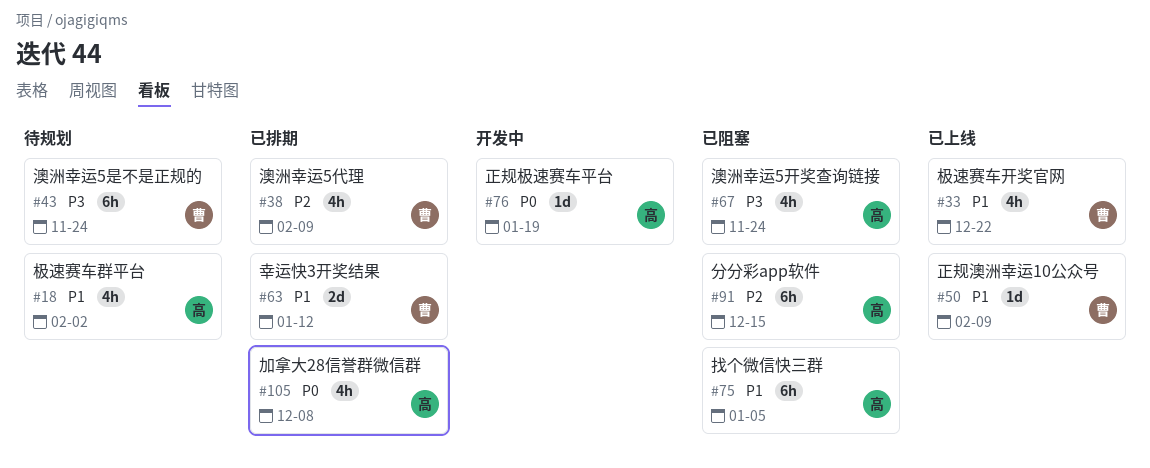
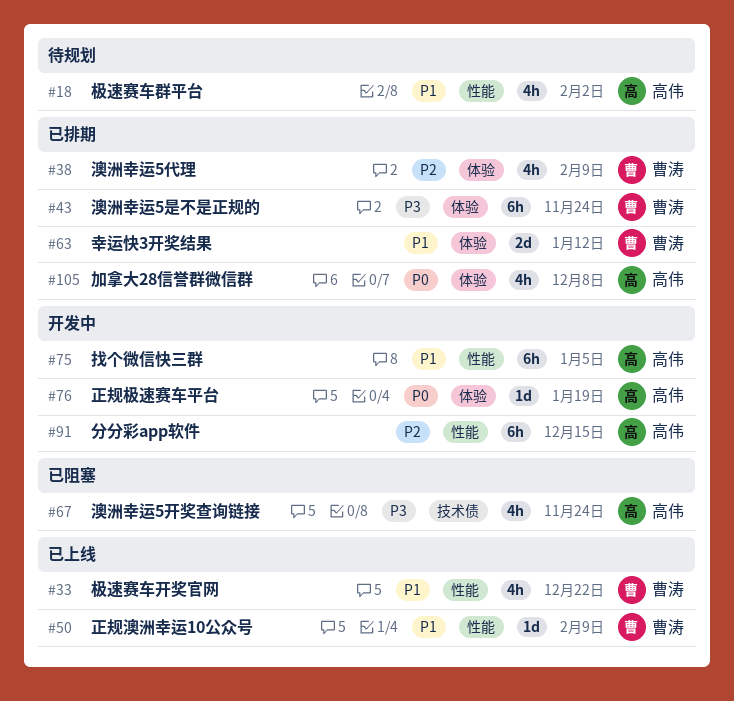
#43, status: 待规划 -> 已排期
#75, status: 已阻塞 -> 开发中
#91, status: 已阻塞 -> 开发中

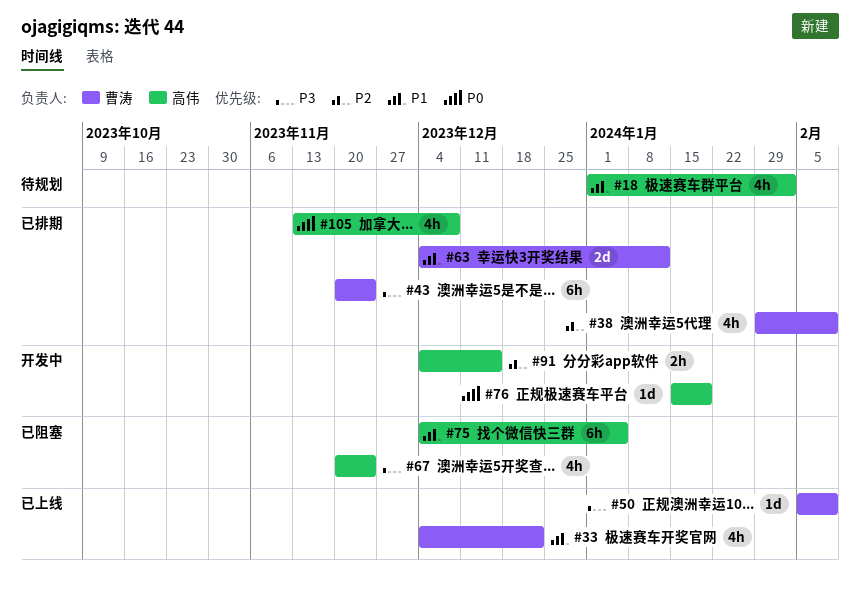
#50, priority: P1 -> P3
#75, status: 开发中 -> 已阻塞
#91, estimate: 6h -> 2h

